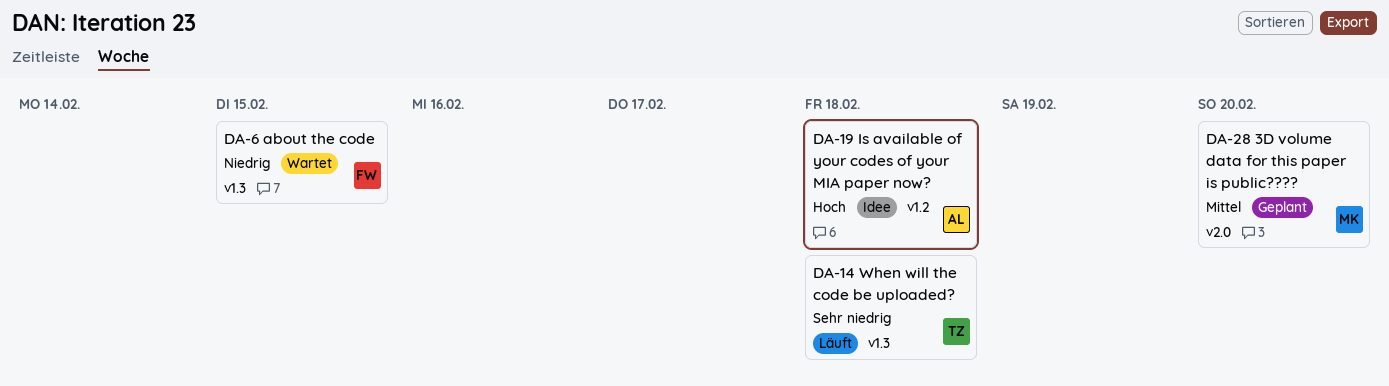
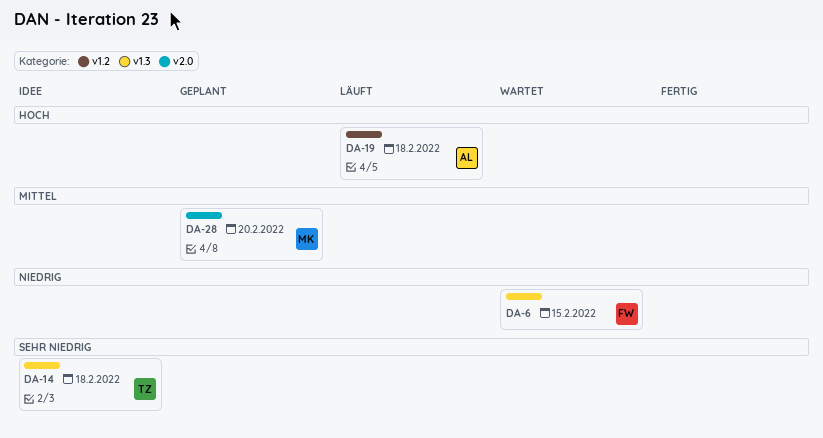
DA-14, status: Läuft -> Idee
DA-19, status: Idee -> Läuft

